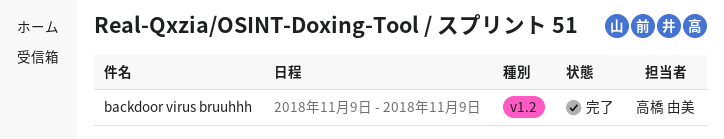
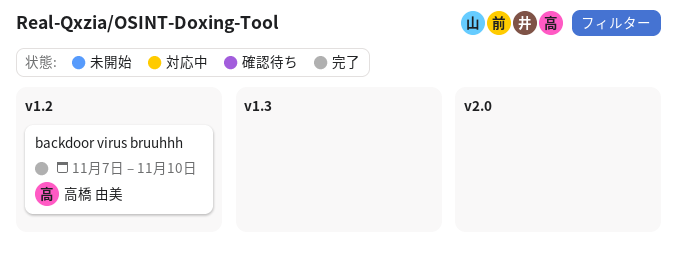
backdoor virus bruuhhh, start: Nov 9 -> Nov 7
backdoor virus bruuhhh, due: Nov 9 -> Nov 10

